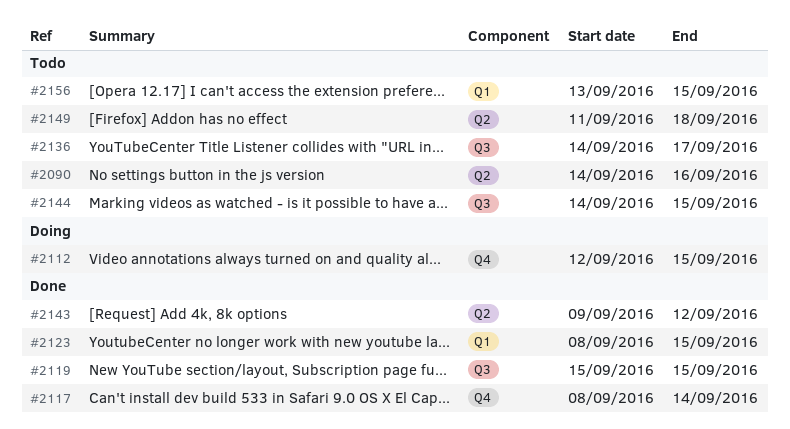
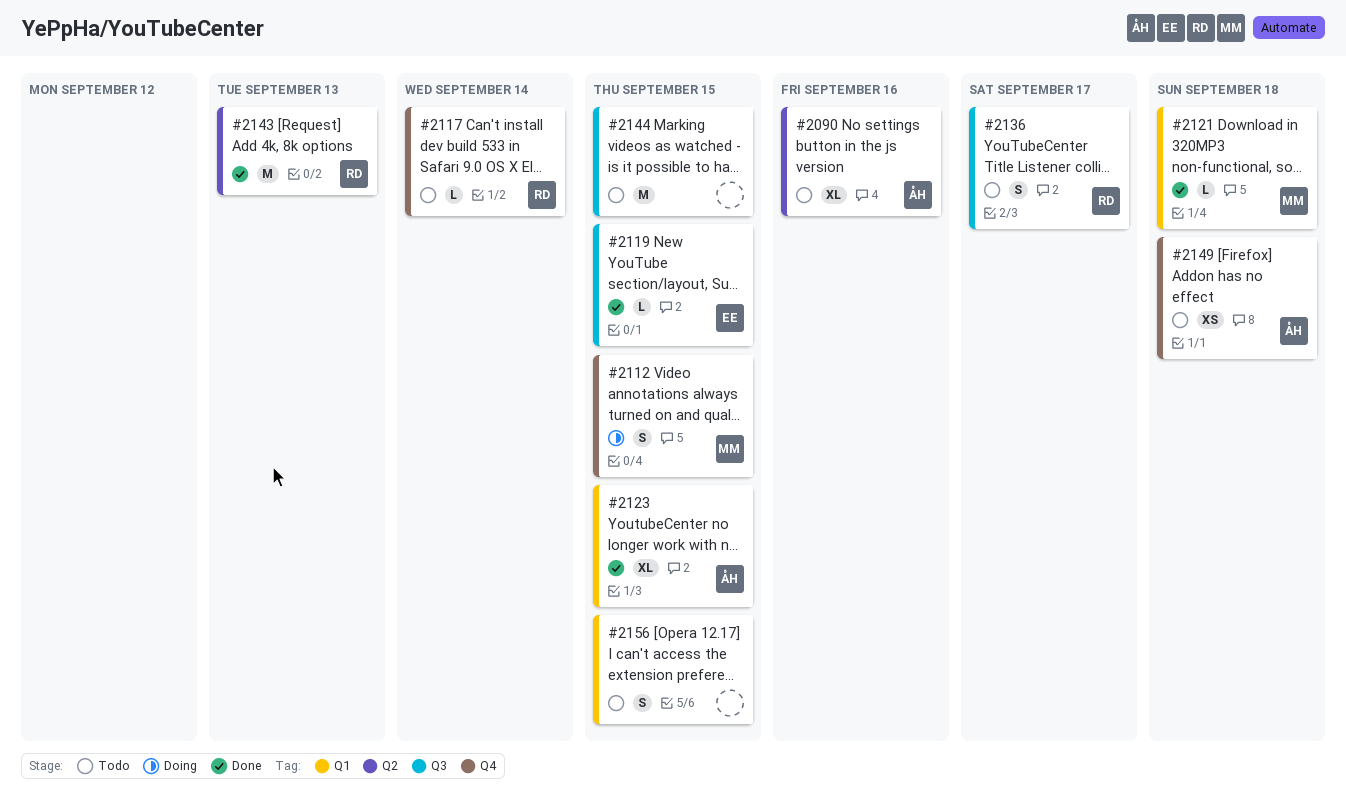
#2117, status: Done -> Todo
#2121: none -> present
#2143, due: Sep 12 -> Sep 13
#2149, label: Q2 -> Q4

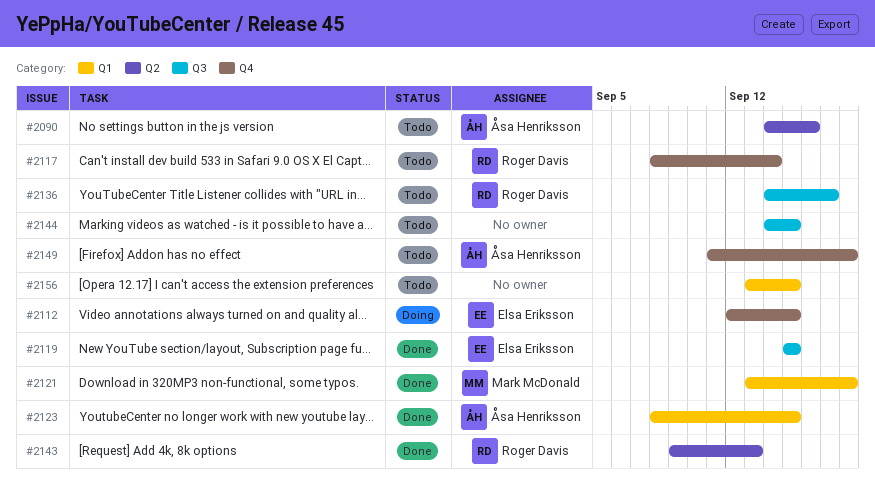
#2112, owner: Mark McDonald -> Elsa Eriksson

